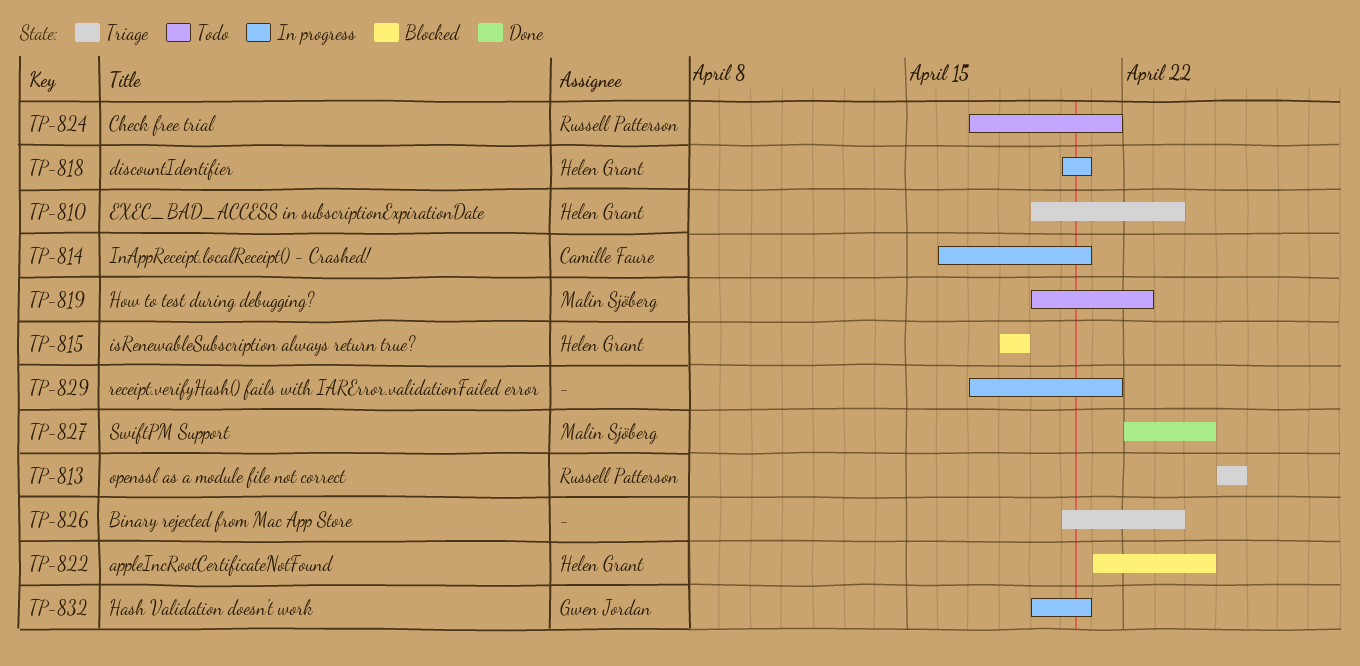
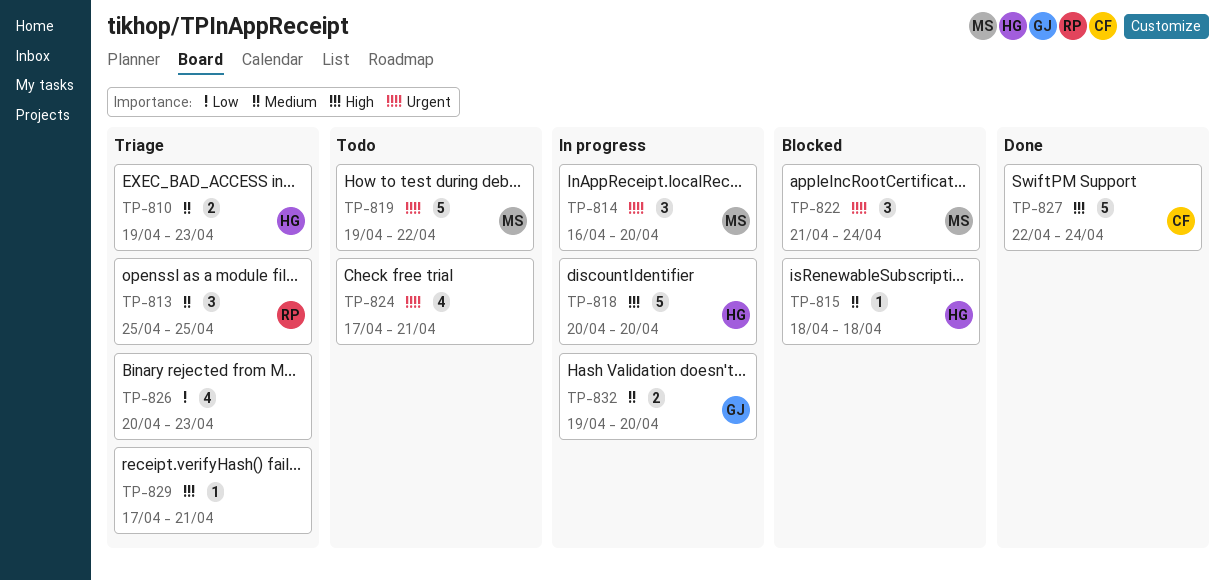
TP-814, owner: Camille Faure -> Malin Sjöberg
TP-822, owner: Helen Grant -> Malin Sjöberg
TP-824, owner: Russell Patterson -> none
TP-827, owner: Malin Sjöberg -> Camille Faure
TP-829, status: In progress -> Triage

